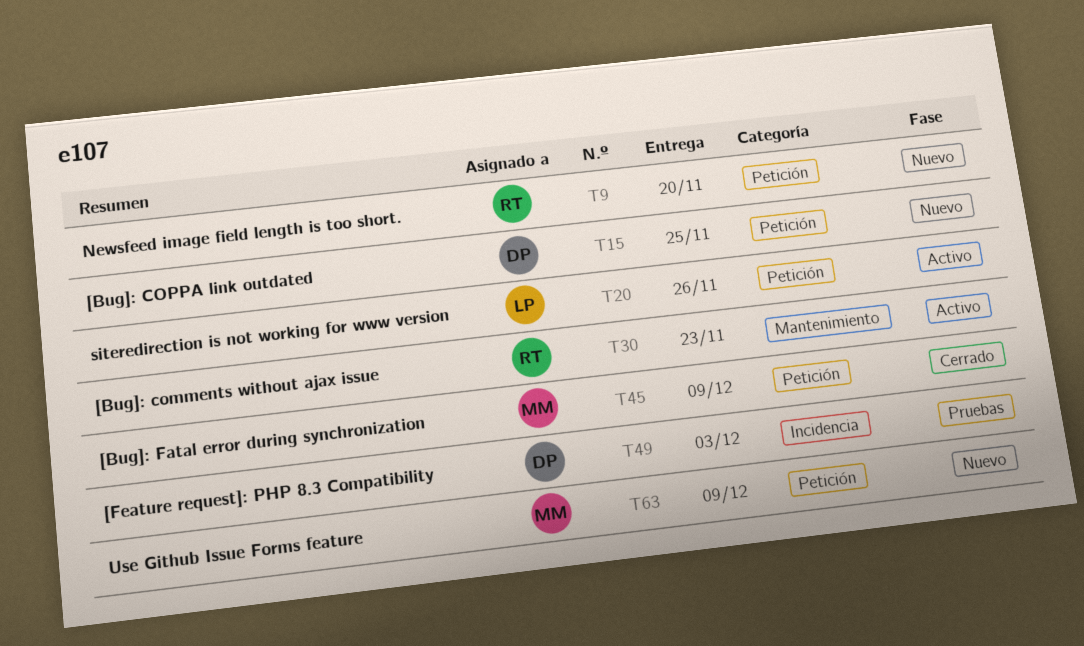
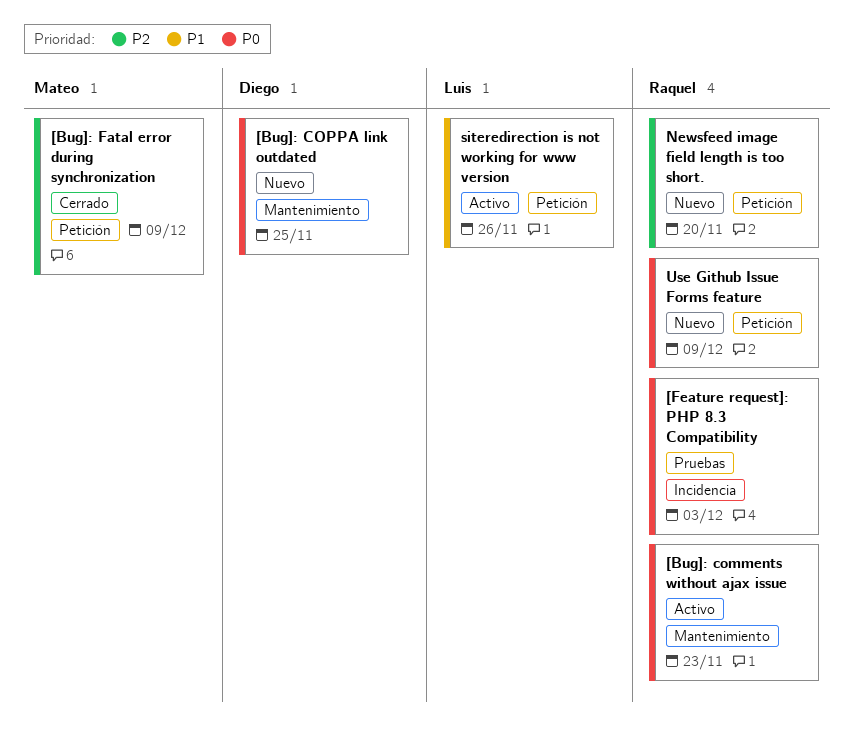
[Bug]: COPPA link outdated, label: Petición -> Mantenimiento
[Feature request]: PHP 8.3 Compatibility, owner: Diego -> Raquel
Use Github Issue Forms feature, owner: Mateo -> Raquel

